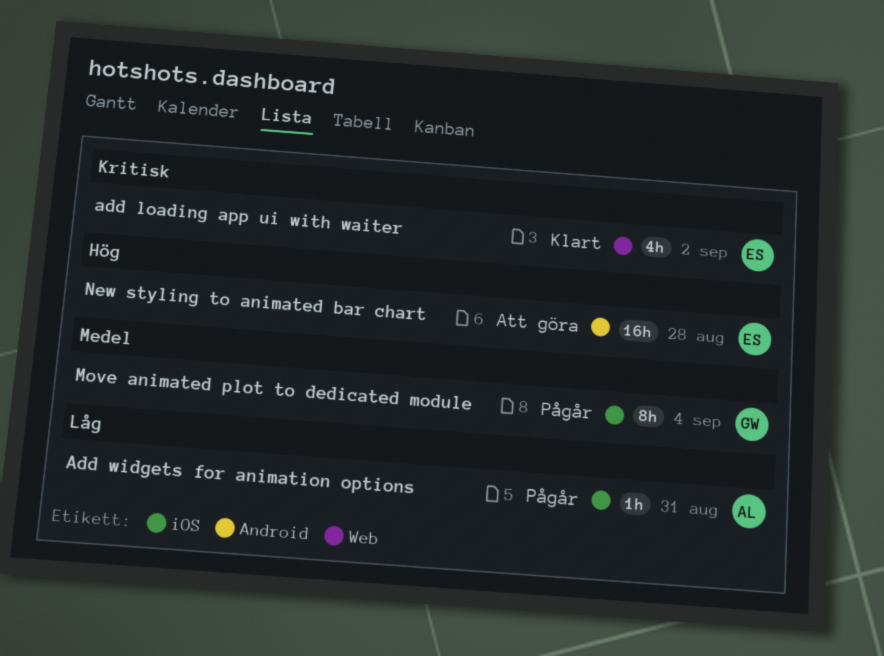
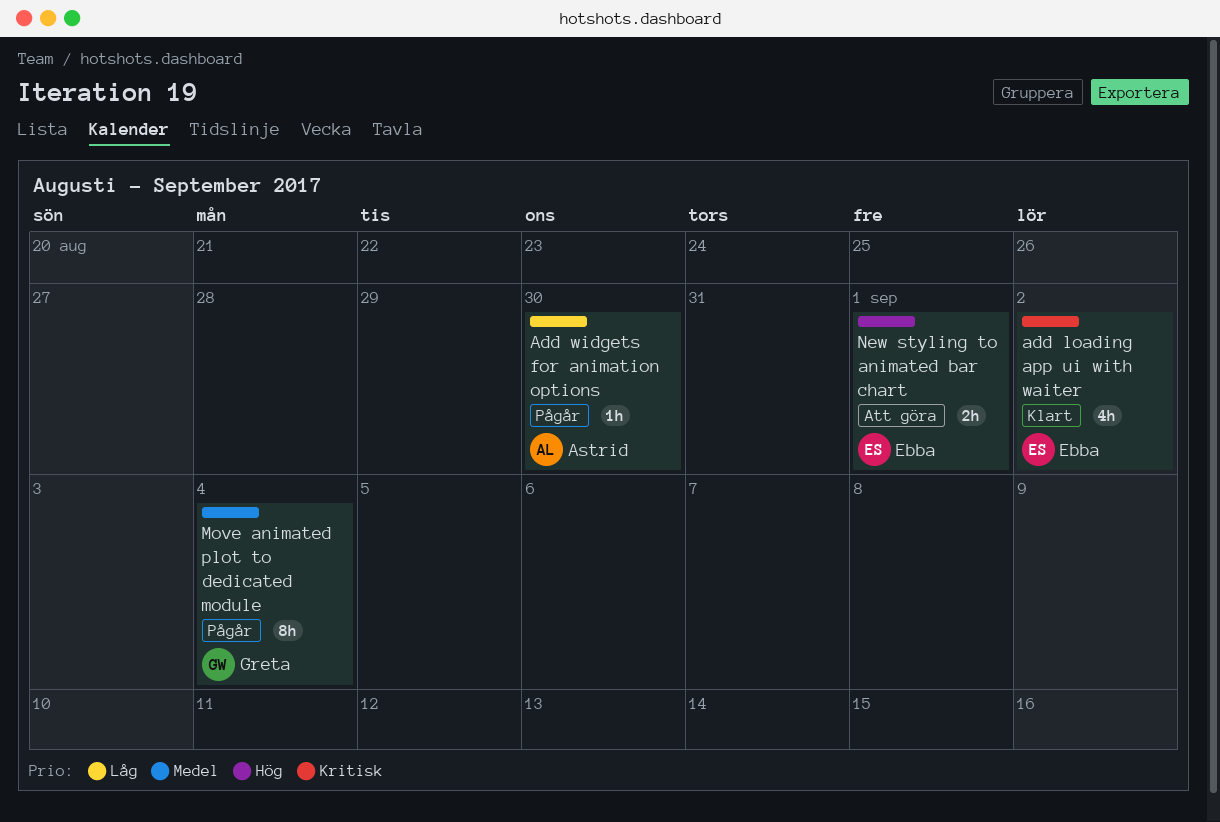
Add widgets for animation options, due: Aug 31 -> Aug 30
New styling to animated bar chart, estimate: 16h -> 2h
New styling to animated bar chart, due: Aug 28 -> Sep 1

